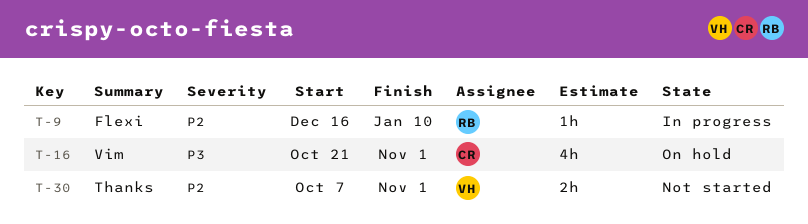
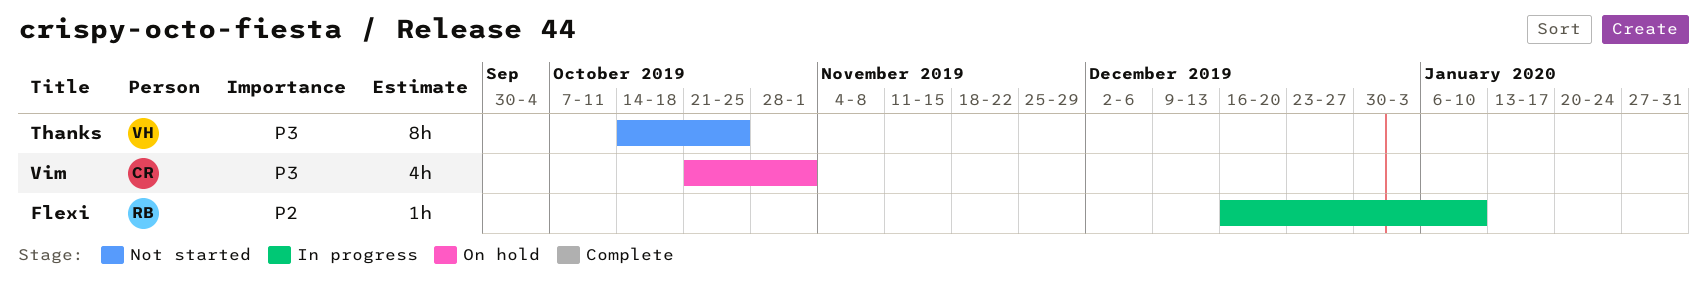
Thanks, priority: P2 -> P3
Thanks, estimate: 2h -> 8h
Thanks, start: Oct 7 -> Oct 14
Thanks, due: Nov 1 -> Oct 25

